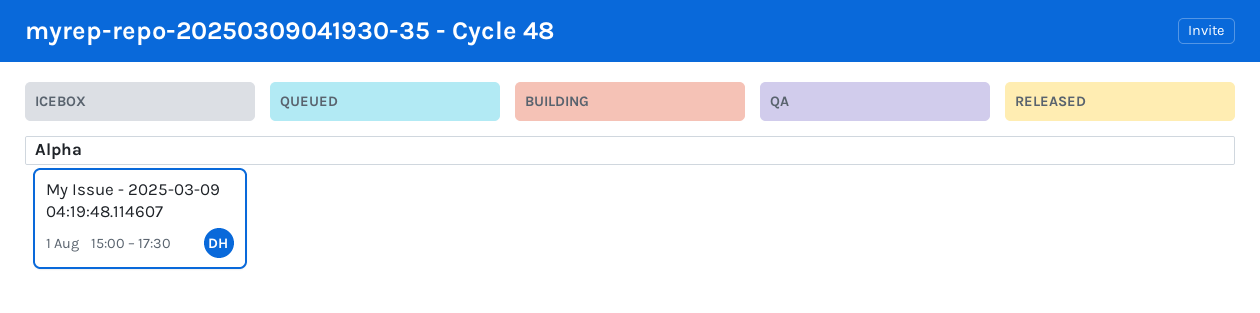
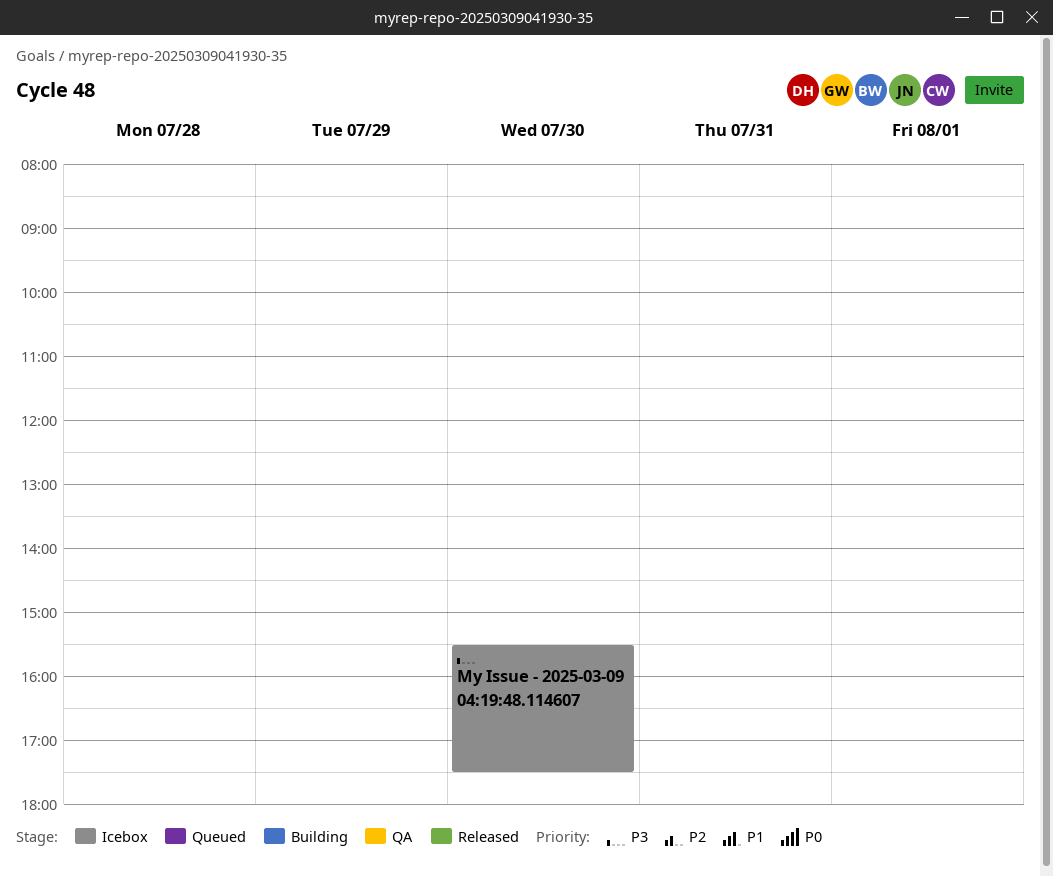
My Issue - 2025-03-09 04:19:48.114607, day: Aug 1 -> Jul 30
My Issue - 2025-03-09 04:19:48.114607, begins: 15:00 -> 15:30

